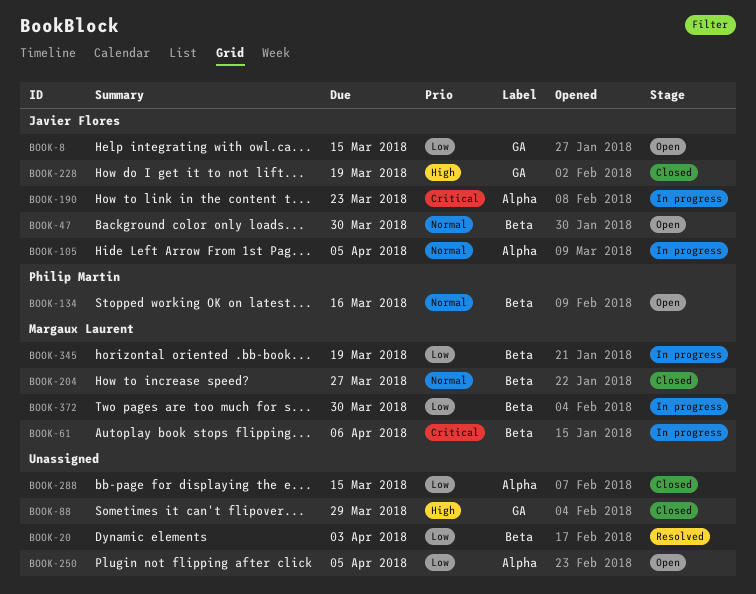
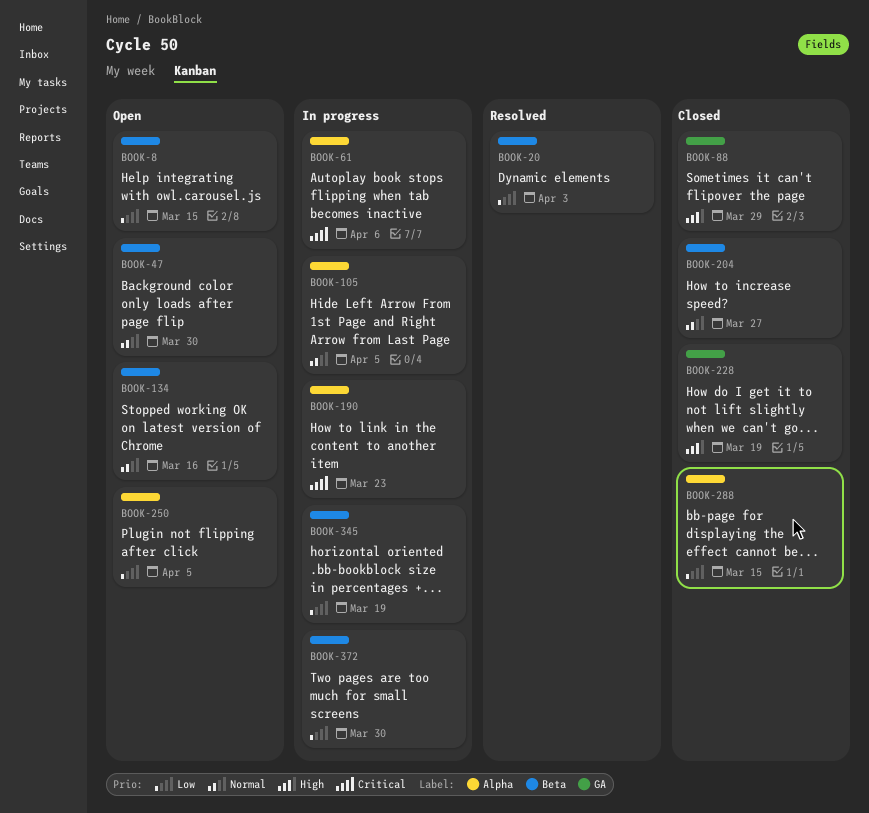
BOOK-8, label: GA -> Beta
BOOK-61, label: Beta -> Alpha

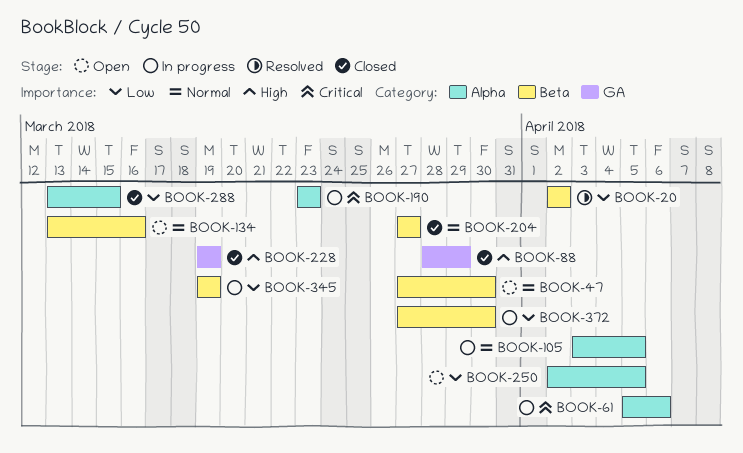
BOOK-8: present -> none
BOOK-20, due: Apr 3 -> Apr 2

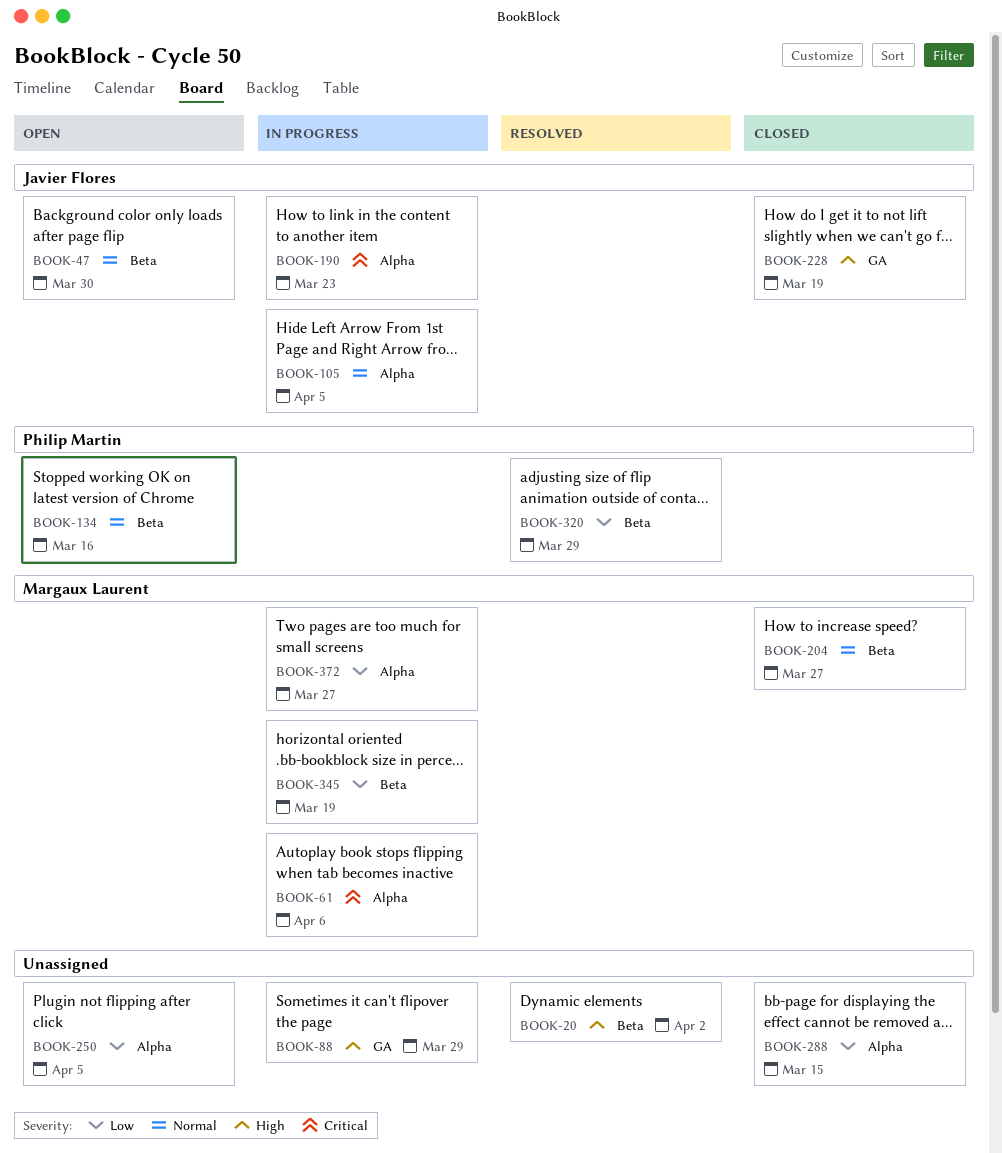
BOOK-20, priority: Low -> High
BOOK-88, status: Closed -> In progress
BOOK-320: none -> present
BOOK-372, label: Beta -> Alpha
BOOK-372, due: Mar 30 -> Mar 27

